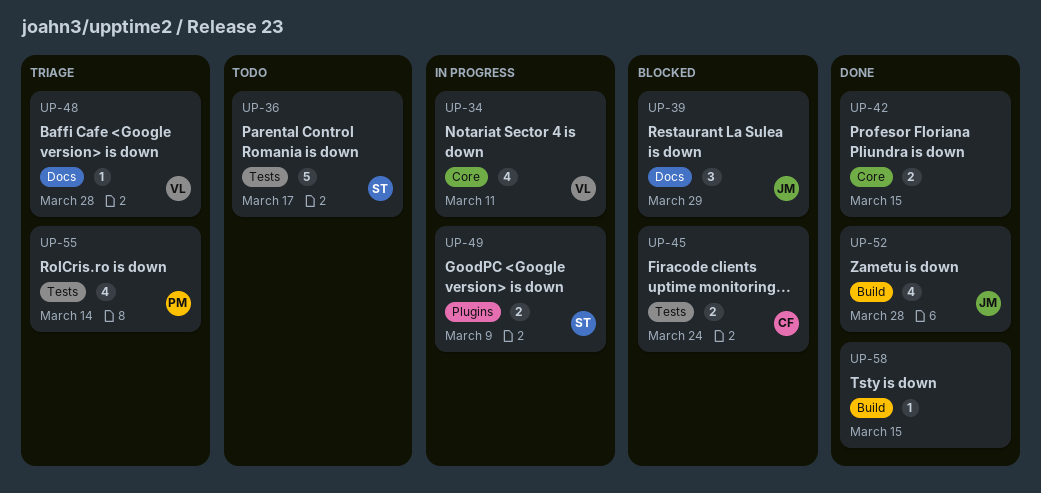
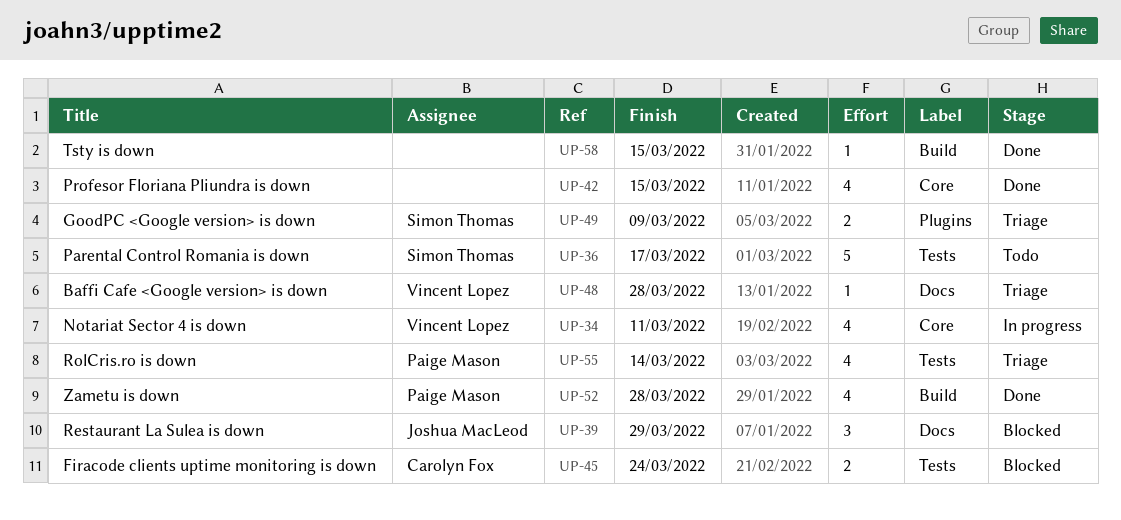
UP-42, estimate: 2 -> 4
UP-49, status: In progress -> Triage
UP-52, owner: Joshua MacLeod -> Paige Mason

